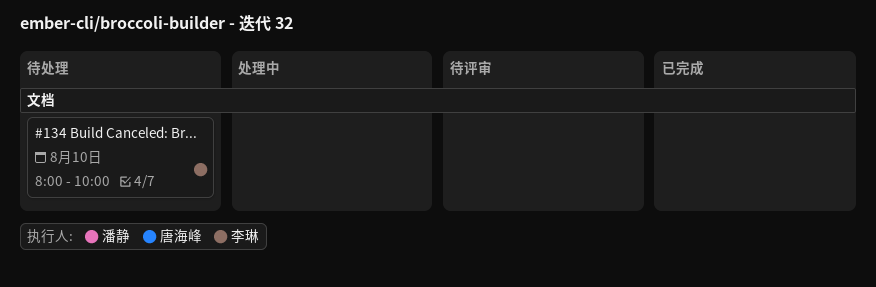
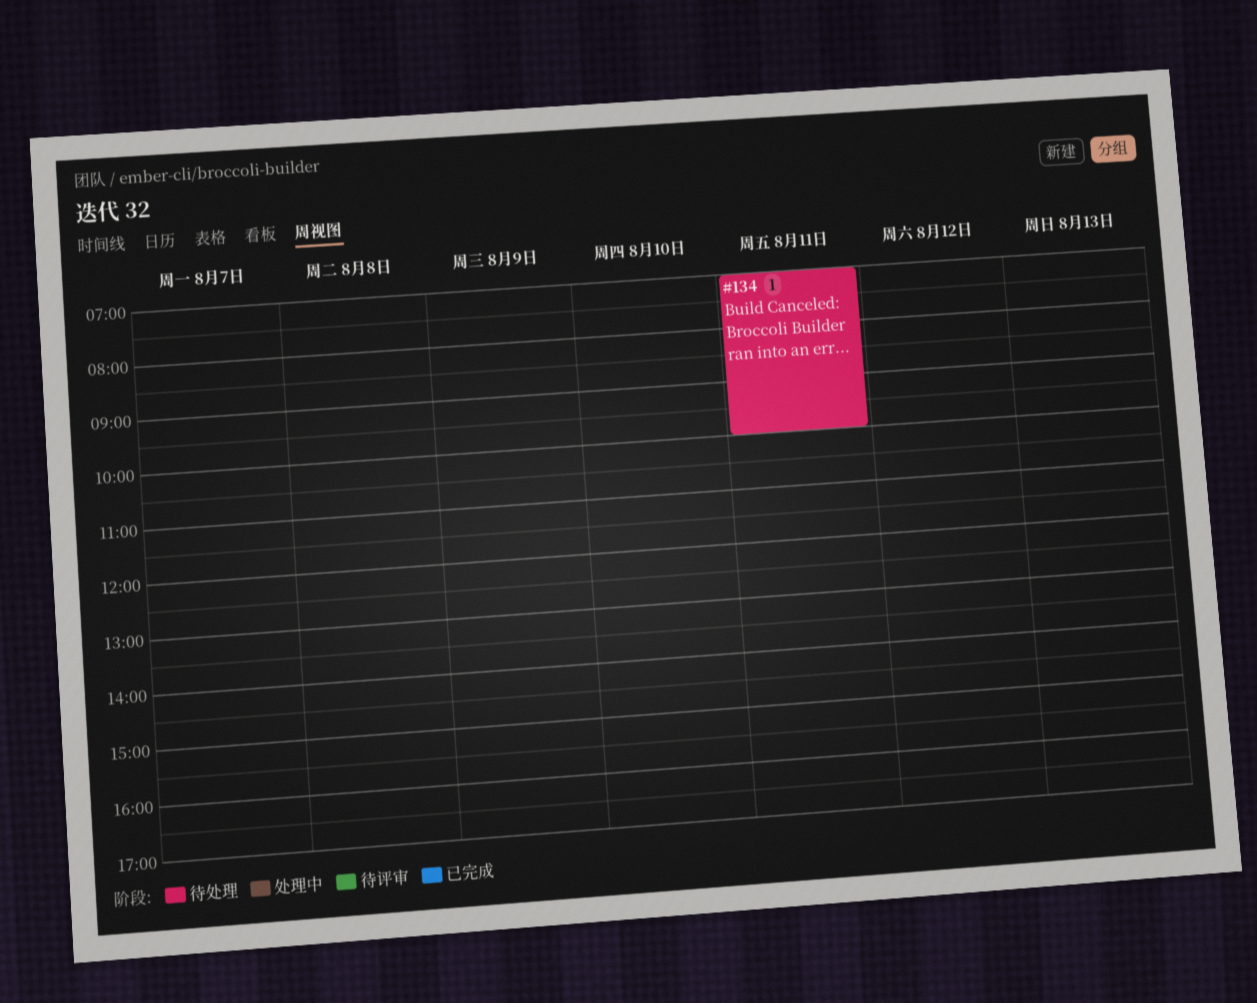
#134, day: Aug 10 -> Aug 11
#134, begins: 08:00 -> 07:00

